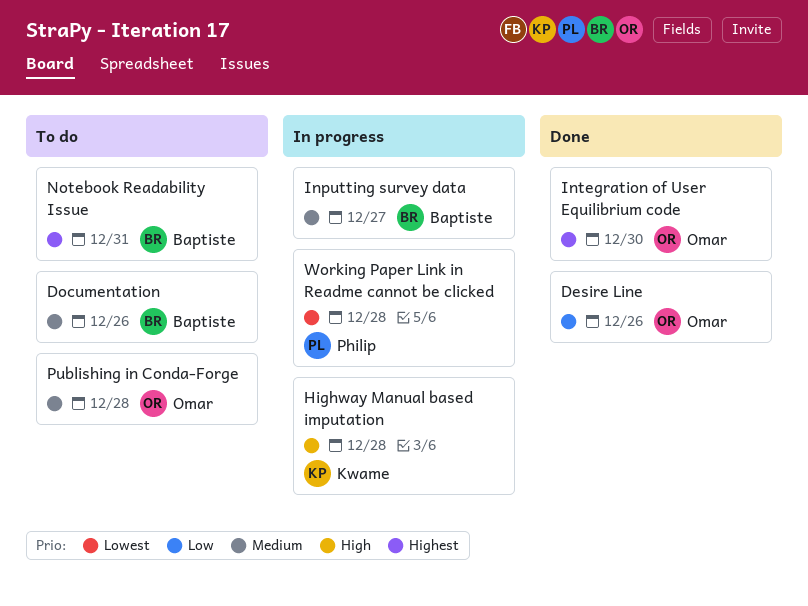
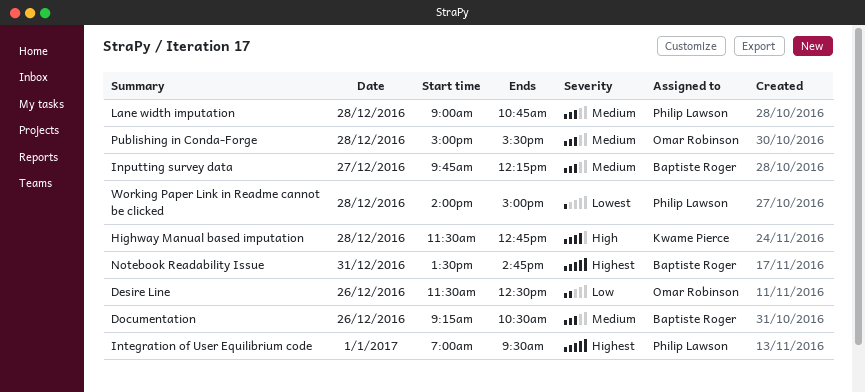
Integration of User Equilibrium code, owner: Omar Robinson -> Philip Lawson
Integration of User Equilibrium code, day: Dec 30 -> Jan 1
Lane width imputation: none -> present

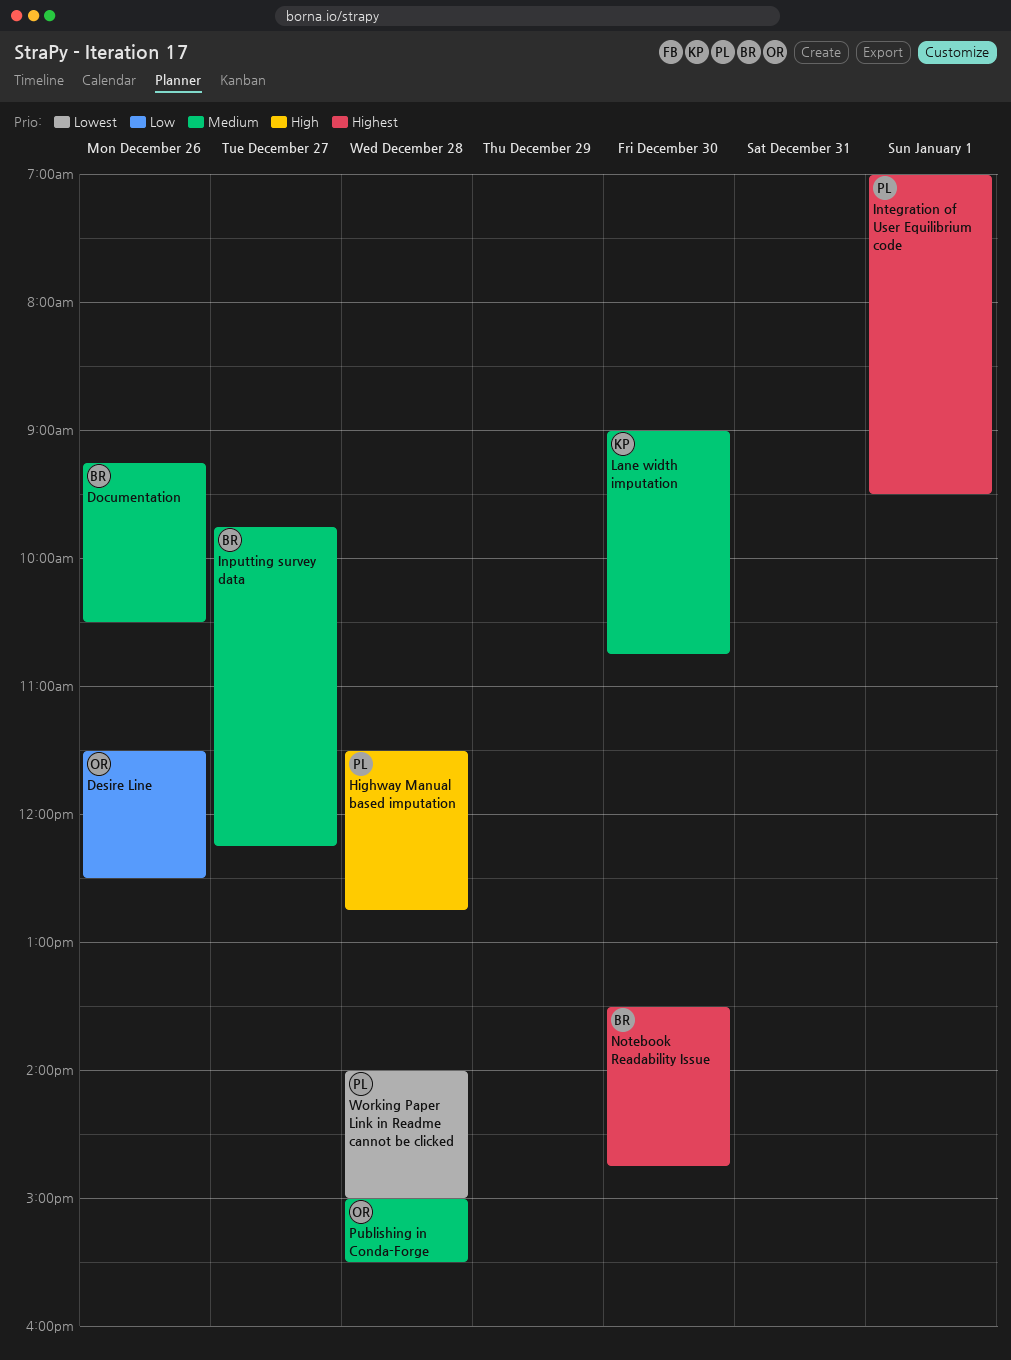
Highway Manual based imputation, owner: Kwame Pierce -> Philip Lawson
Lane width imputation, owner: Philip Lawson -> Kwame Pierce
Lane width imputation, day: Dec 28 -> Dec 30
Notebook Readability Issue, day: Dec 31 -> Dec 30

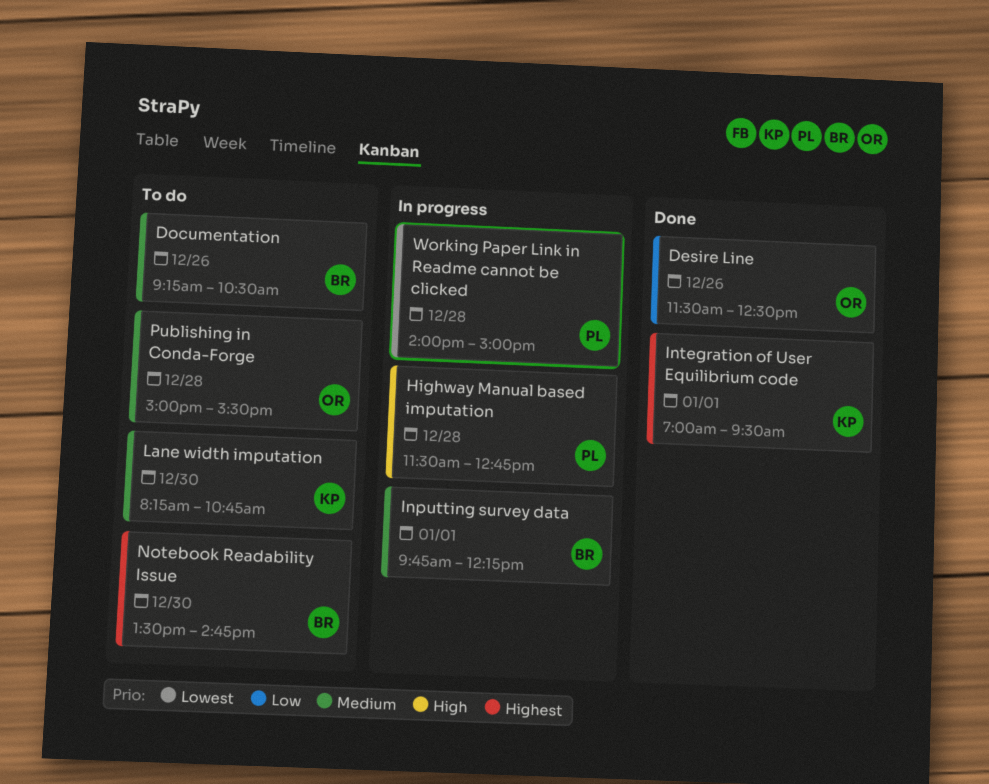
Inputting survey data, day: Dec 27 -> Jan 1
Integration of User Equilibrium code, owner: PL -> KP
Lane width imputation, begins: 09:00 -> 08:15

